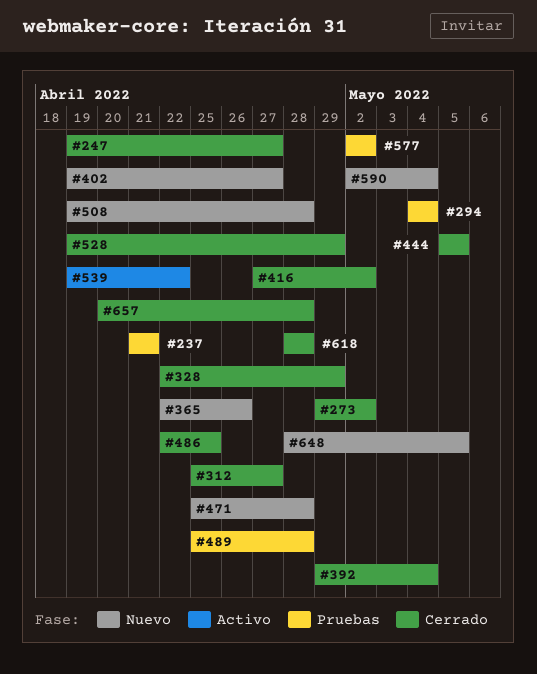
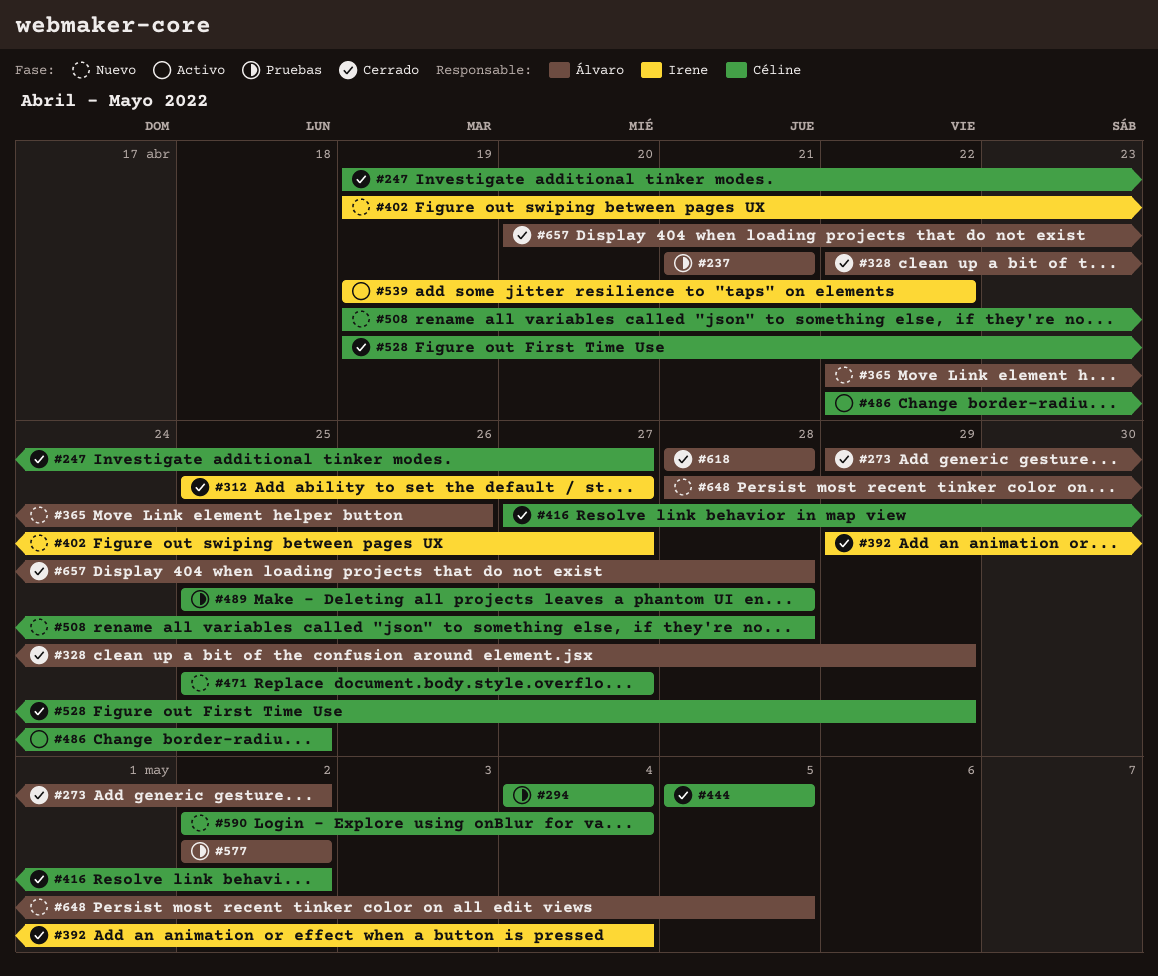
#471, due: Apr 28 -> Apr 27
#486, status: Cerrado -> Activo

